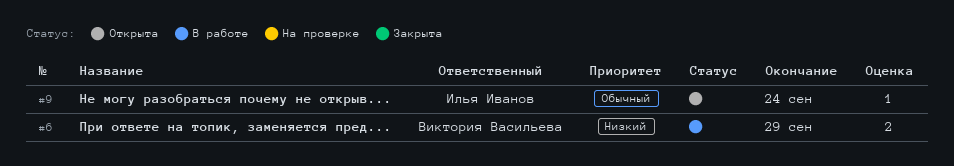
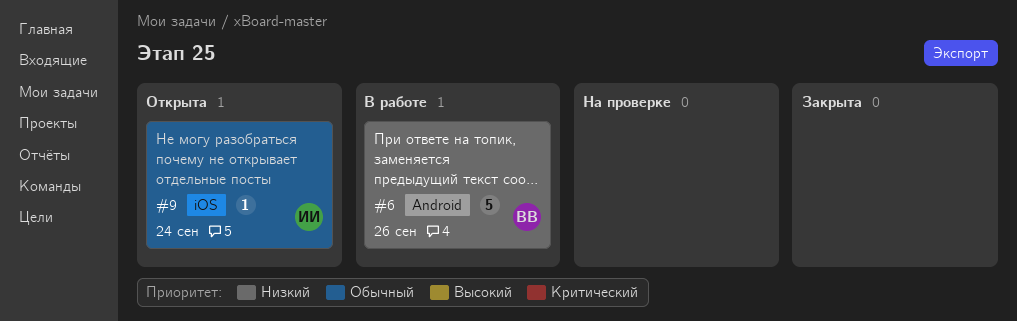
#6, estimate: 2 -> 5
#6, due: Sep 29 -> Sep 26

